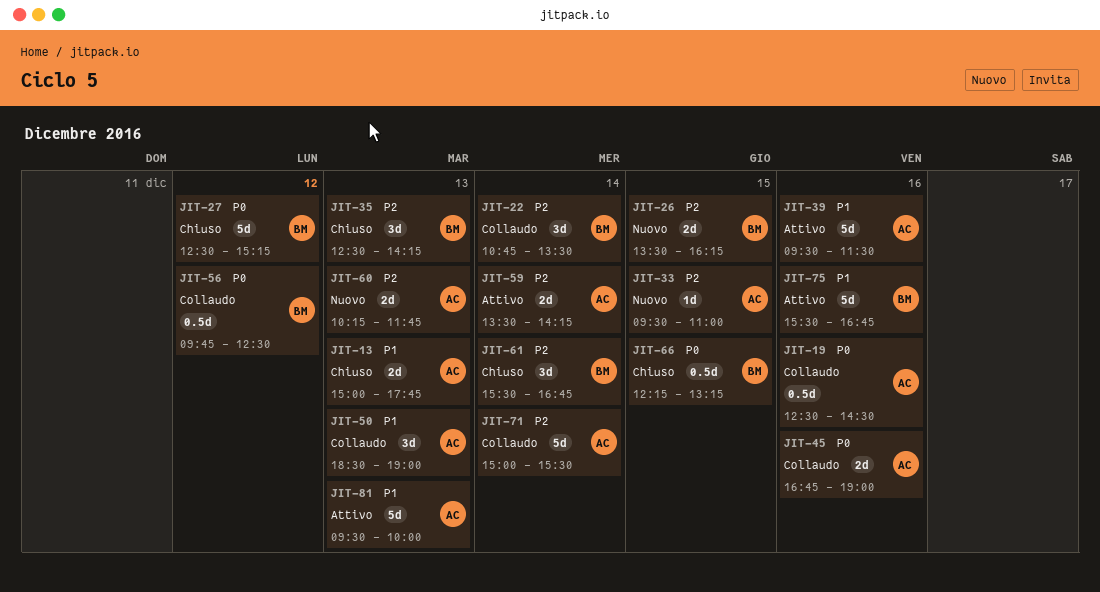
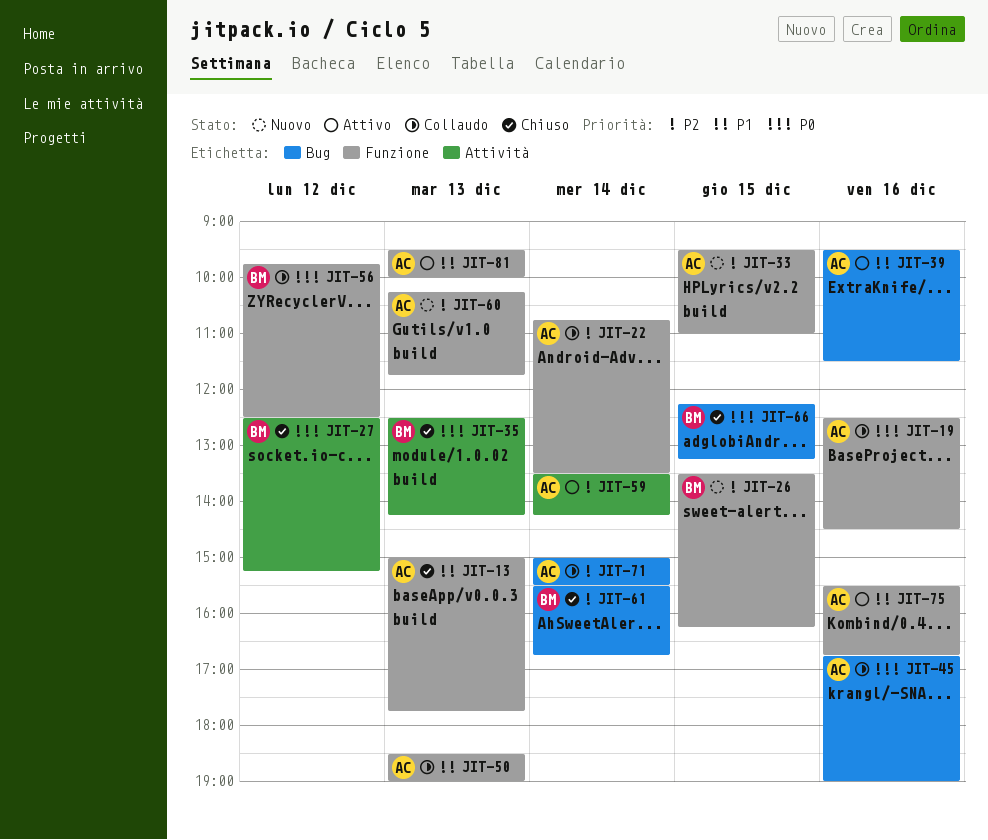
JIT-22, owner: BM -> AC
JIT-35, priority: P2 -> P0
JIT-75, owner: BM -> AC

